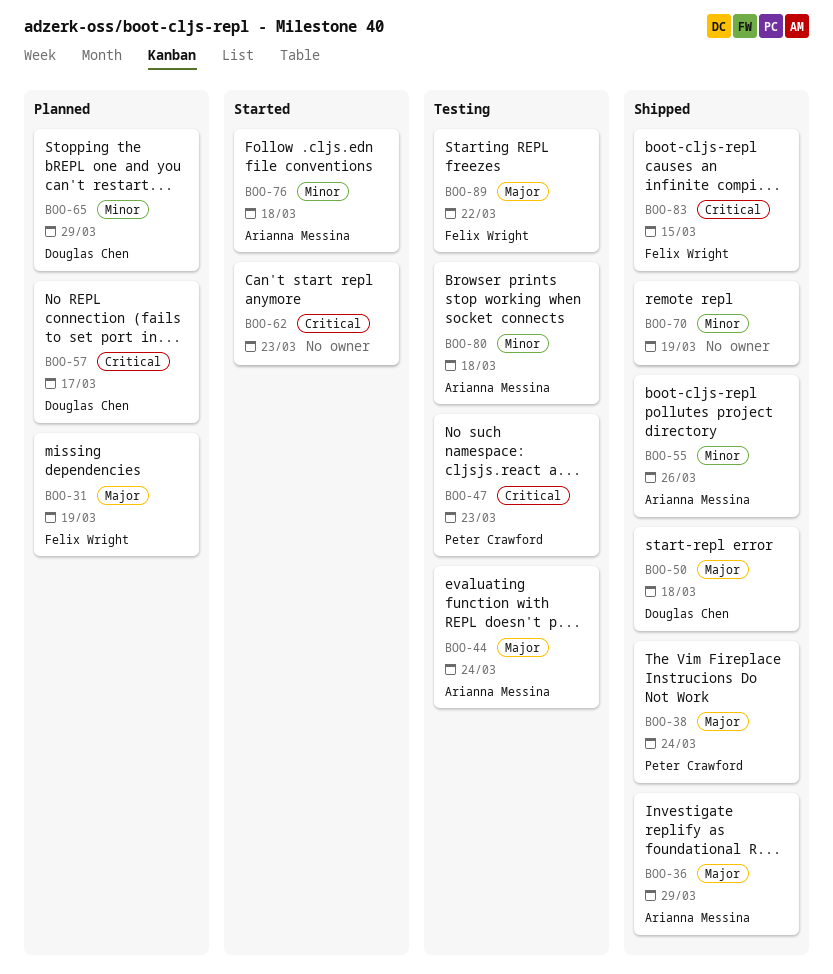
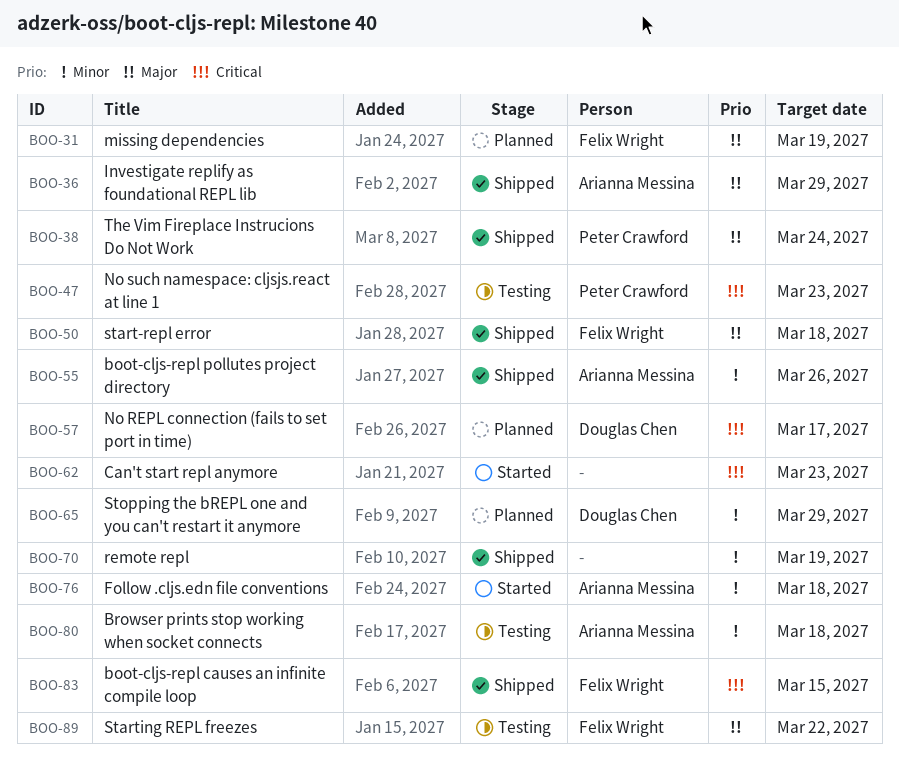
BOO-44: present -> none
BOO-50, owner: Douglas Chen -> Felix Wright

